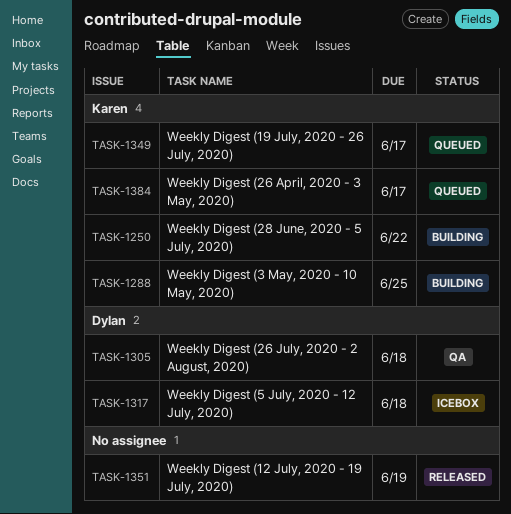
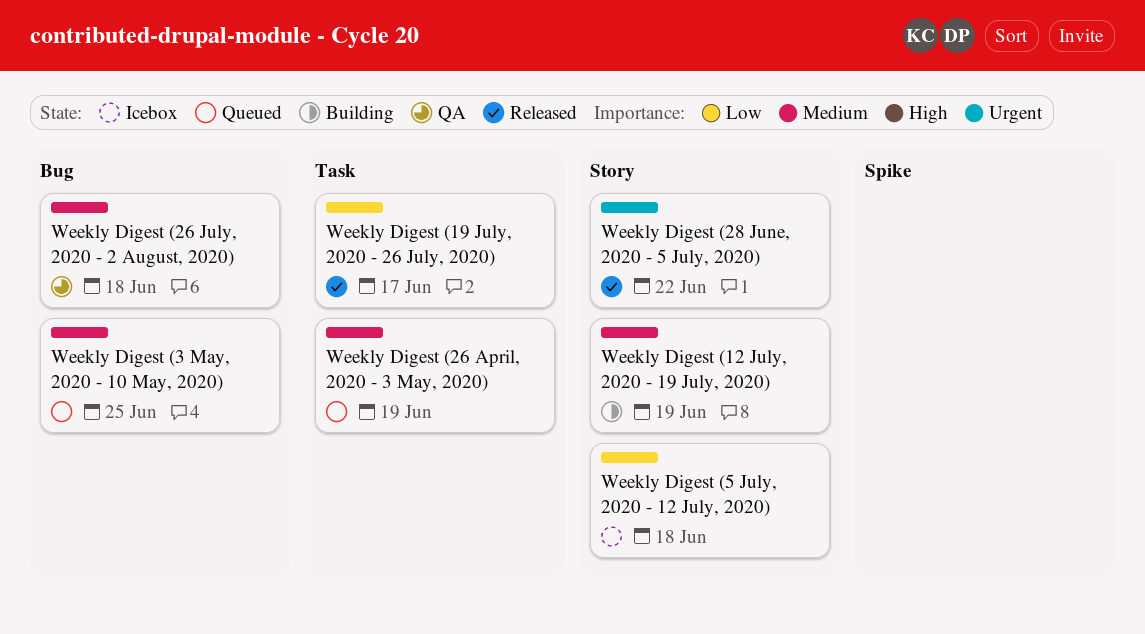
Weekly Digest (12 July, 2020 - 19 July, 2020), status: Released -> Building
Weekly Digest (19 July, 2020 - 26 July, 2020), status: Queued -> Released
Weekly Digest (26 April, 2020 - 3 May, 2020), due: Jun 17 -> Jun 19
Weekly Digest (28 June, 2020 - 5 July, 2020), status: Building -> Released
Weekly Digest (3 May, 2020 - 10 May, 2020), status: Building -> Queued

